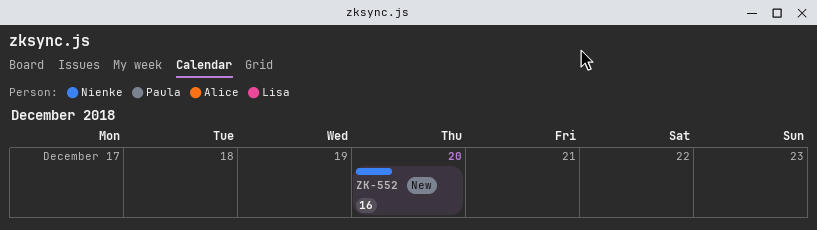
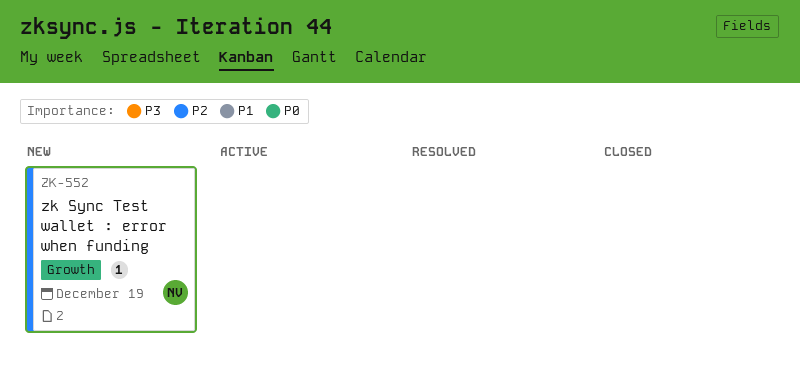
ZK-552, estimate: 16 -> 1
ZK-552, due: Dec 20 -> Dec 19

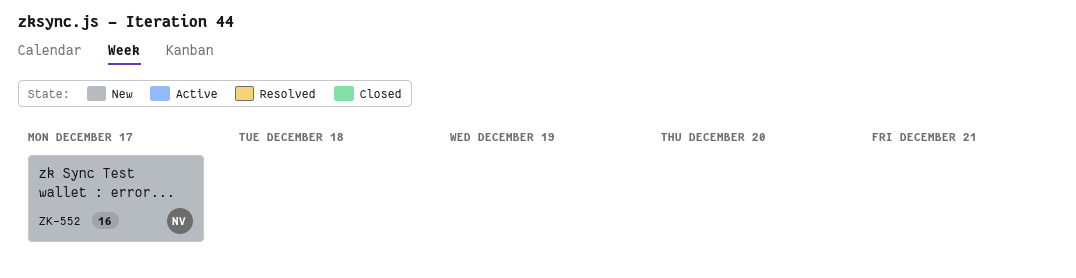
ZK-552, estimate: 1 -> 16
ZK-552, due: Dec 19 -> Dec 17

